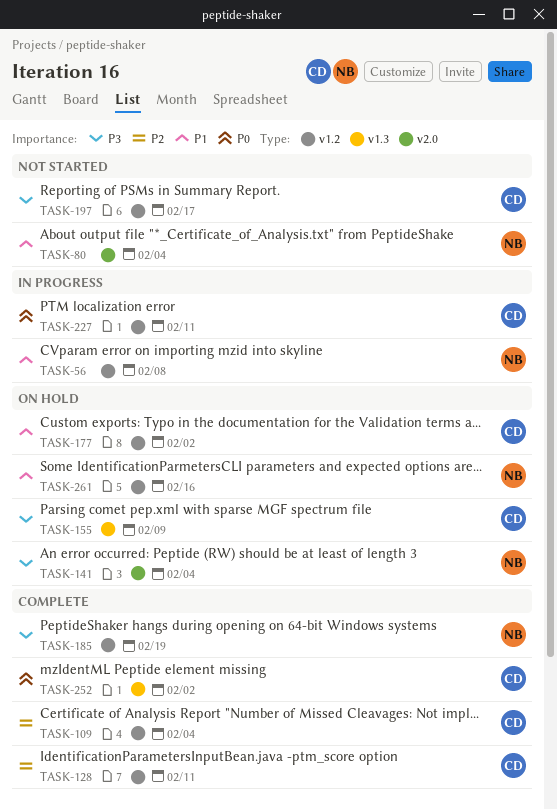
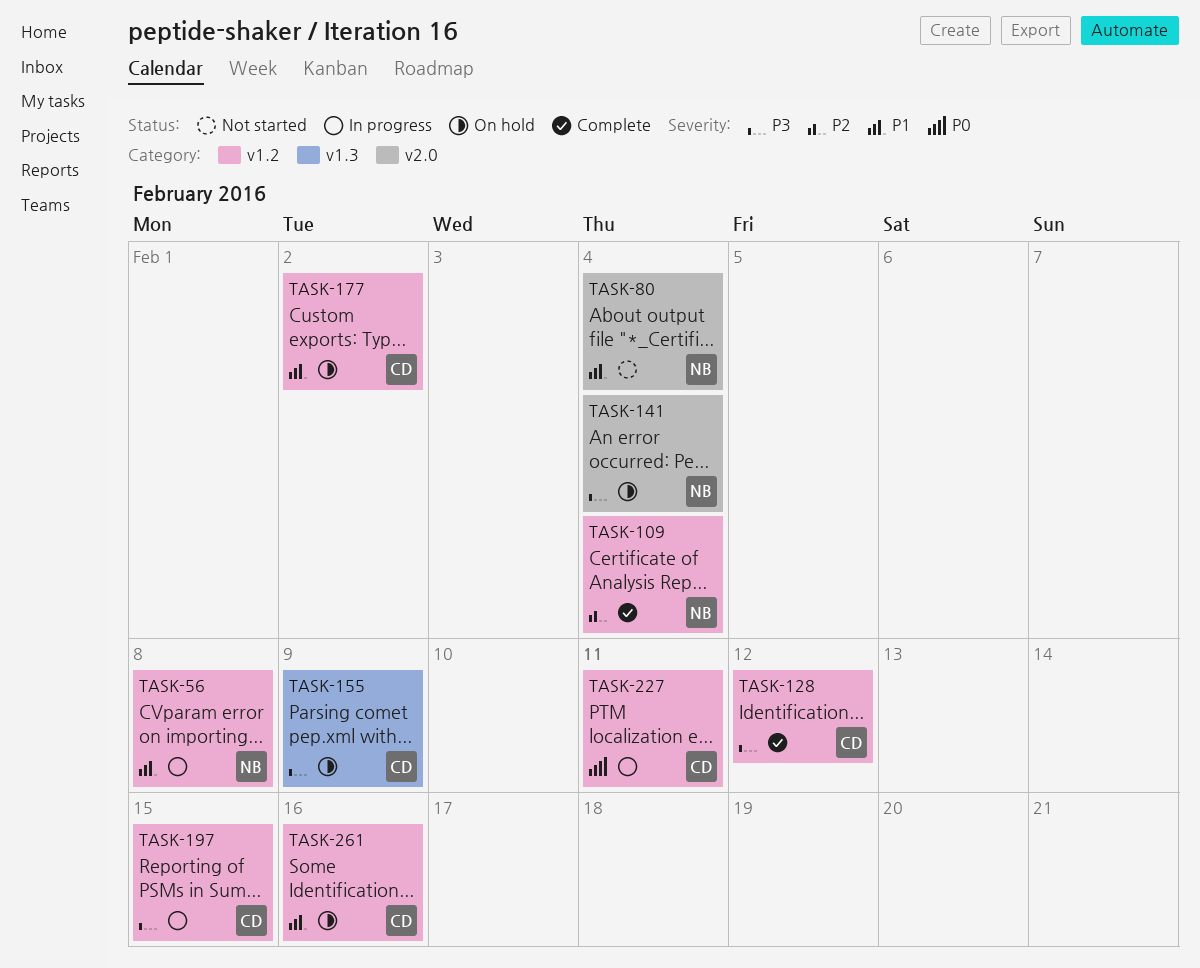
TASK-109, owner: CD -> NB
TASK-128, priority: P2 -> P3
TASK-128, due: Feb 11 -> Feb 12
TASK-185: present -> none
TASK-197, status: Not started -> In progress
TASK-197, due: Feb 17 -> Feb 15
TASK-252: present -> none
TASK-261, owner: NB -> CD

